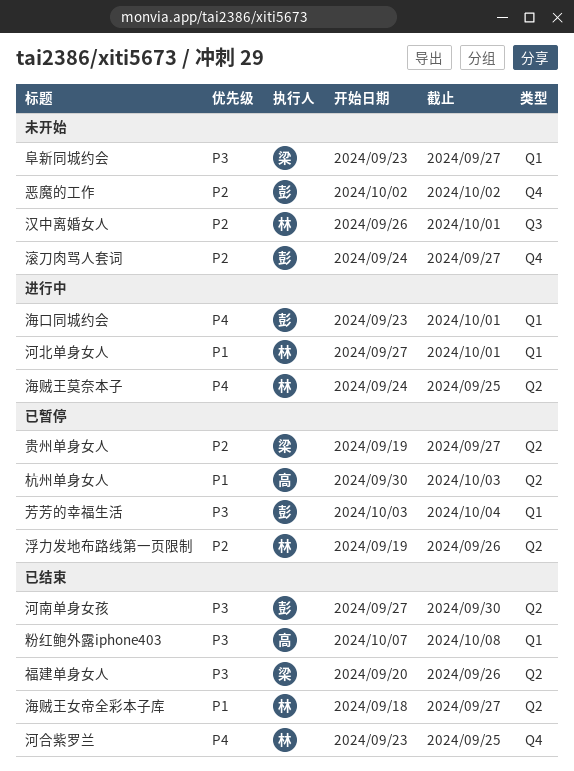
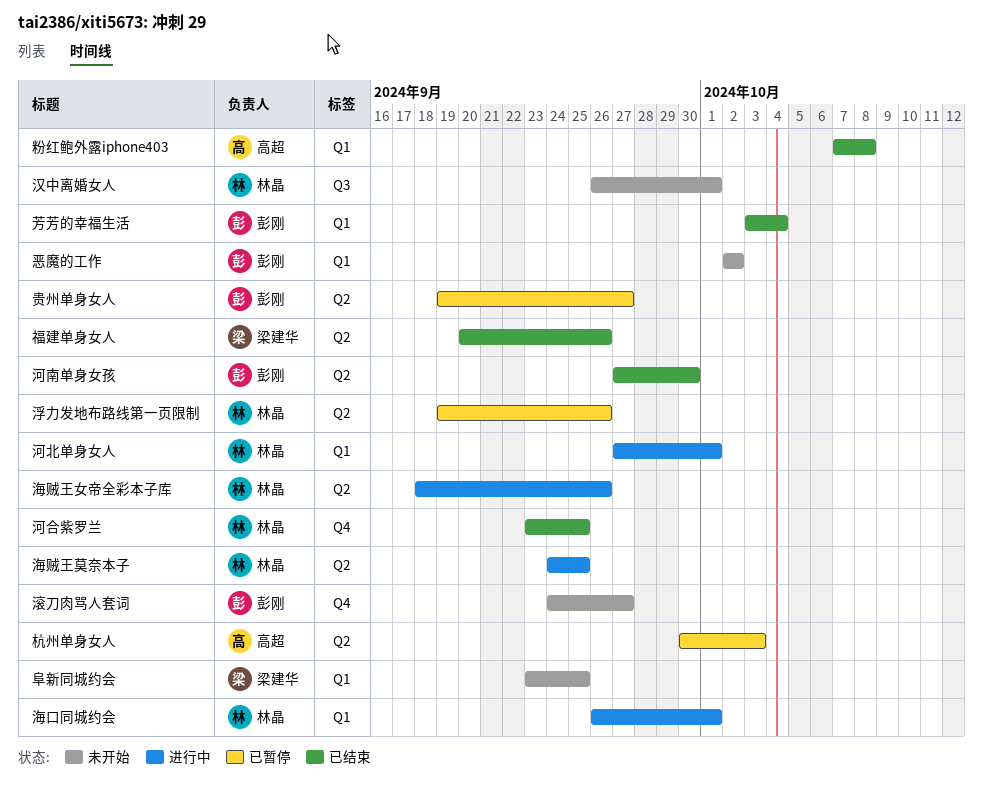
恶魔的工作, label: Q4 -> Q1
海口同城约会, owner: 彭刚 -> 林晶
海口同城约会, start: Sep 23 -> Sep 26
海贼王女帝全彩本子库, status: 已结束 -> 进行中
海贼王女帝全彩本子库, due: Sep 27 -> Sep 26
芳芳的幸福生活, status: 已暂停 -> 已结束
贵州单身女人, owner: 梁建华 -> 彭刚
阜新同城约会, due: Sep 27 -> Sep 25

